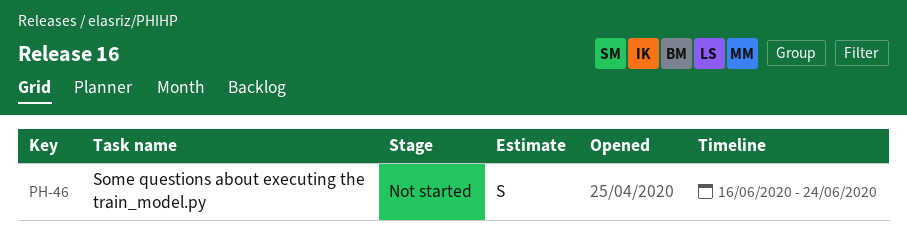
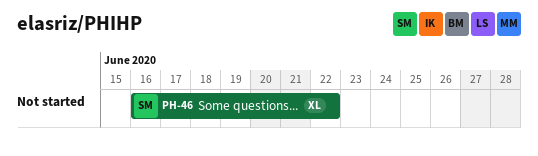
PH-46, estimate: S -> XL
PH-46, due: Jun 24 -> Jun 22

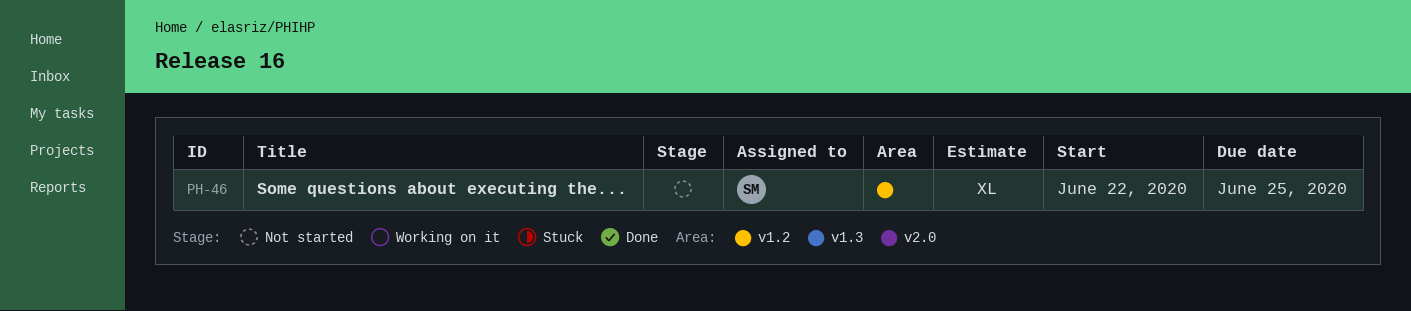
PH-46, start: Jun 16 -> Jun 22
PH-46, due: Jun 22 -> Jun 25

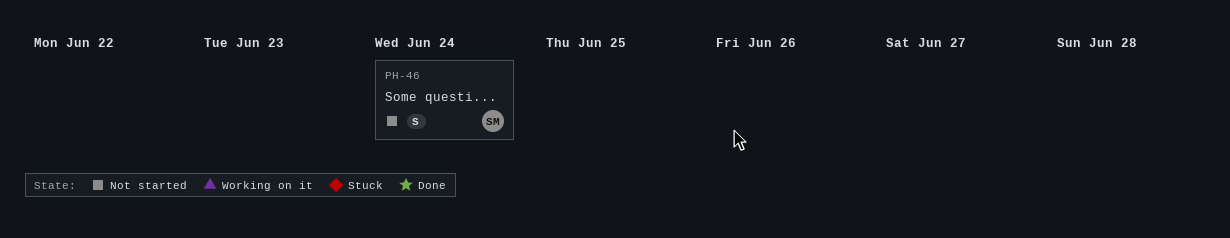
PH-46, estimate: XL -> S
PH-46, due: Jun 25 -> Jun 24

